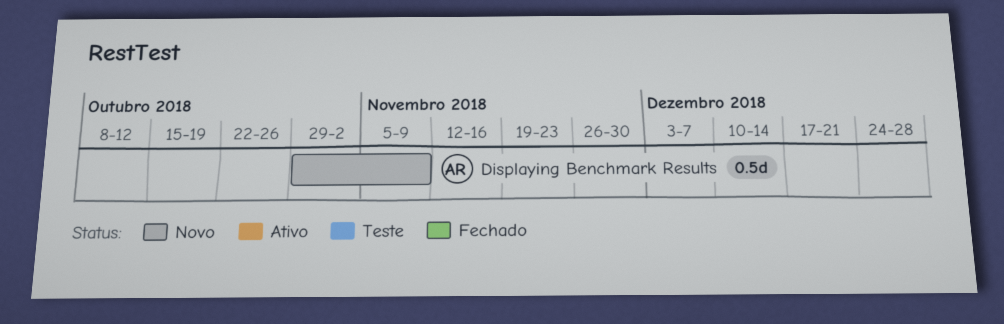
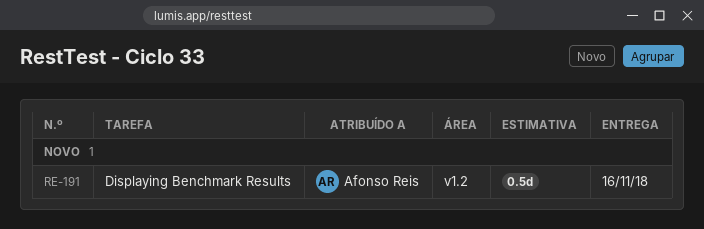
Displaying Benchmark Results, due: Nov 9 -> Nov 16

